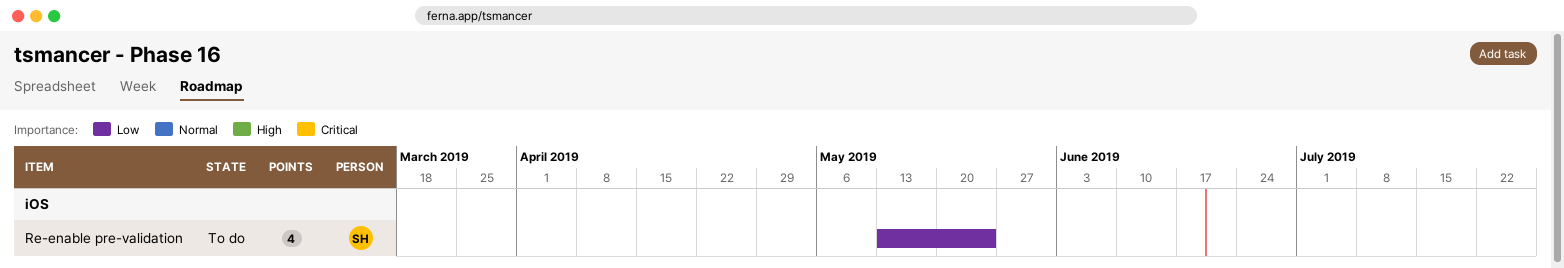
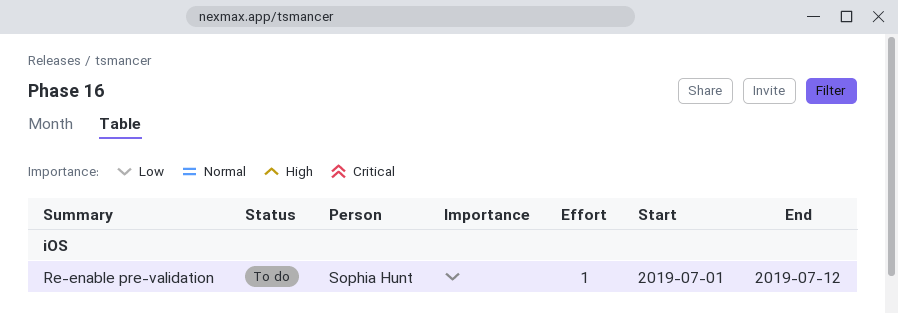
Re-enable pre-validation, estimate: 4 -> 1
Re-enable pre-validation, start: May 13 -> Jul 1
Re-enable pre-validation, due: May 24 -> Jul 12

